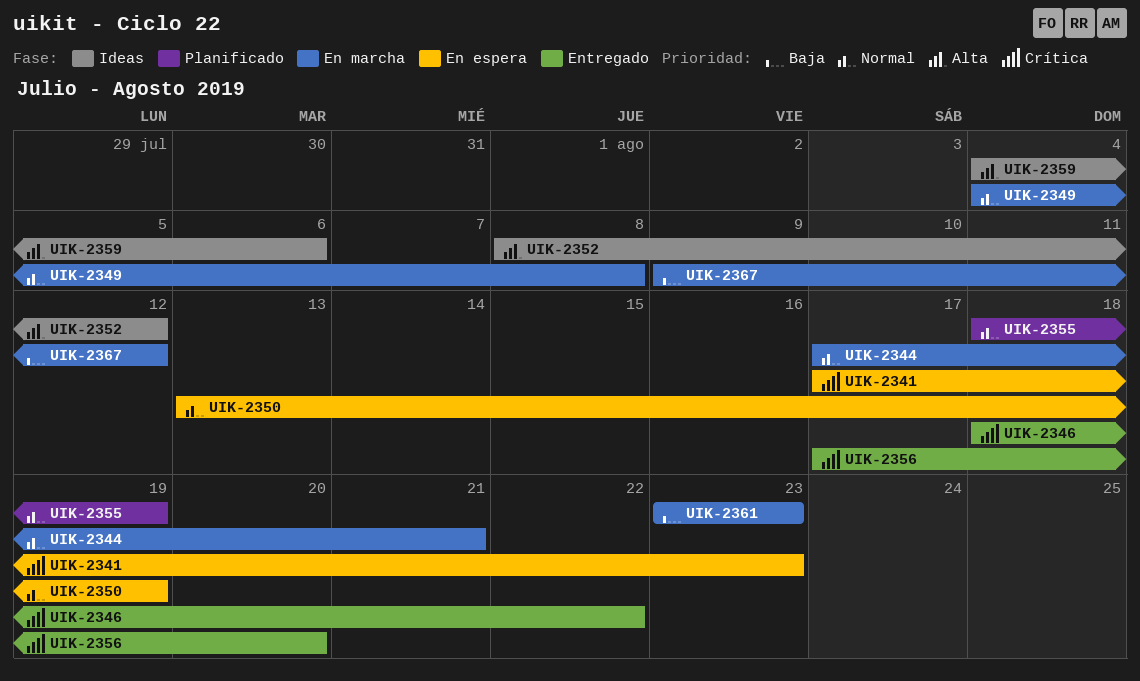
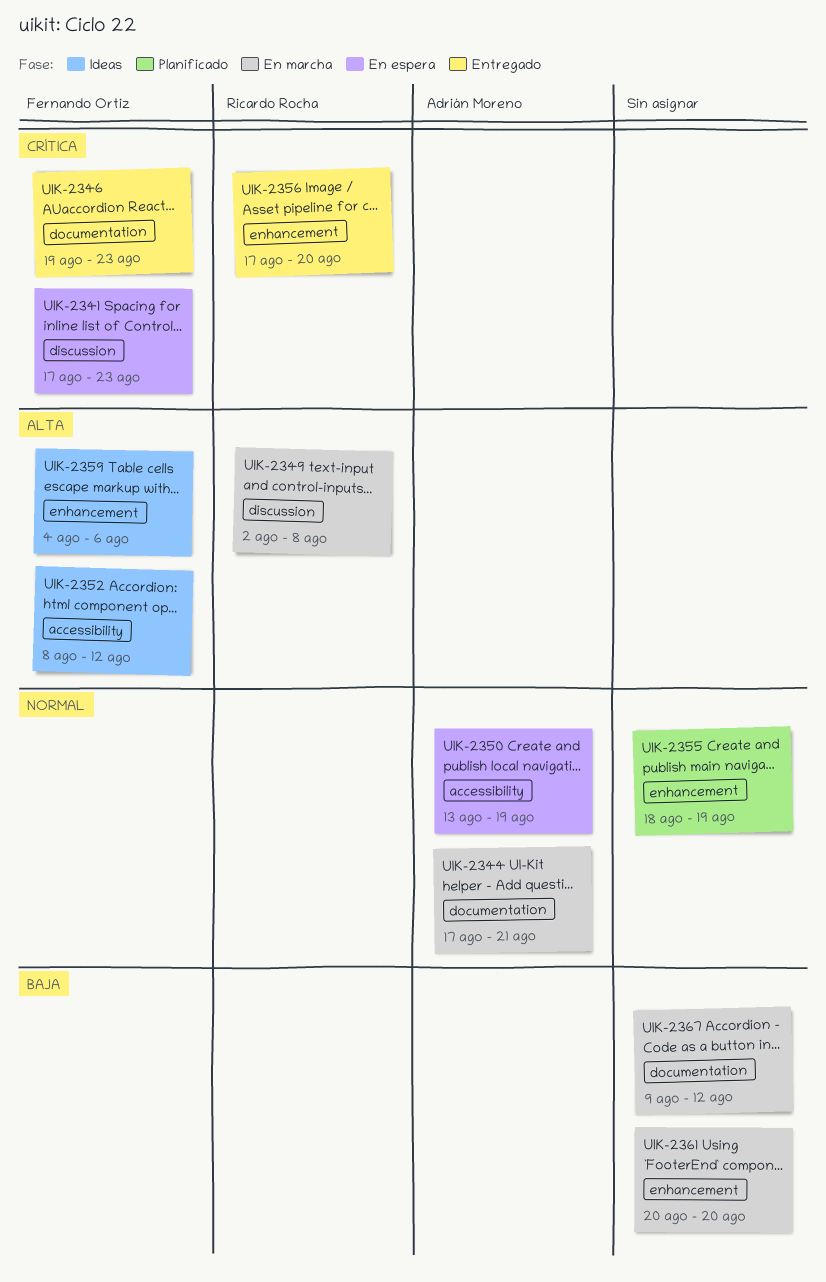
UIK-2346, start: Aug 18 -> Aug 19
UIK-2346, due: Aug 22 -> Aug 23
UIK-2349, priority: Normal -> Alta
UIK-2349, start: Aug 4 -> Aug 2
UIK-2361, start: Aug 23 -> Aug 20
UIK-2361, due: Aug 23 -> Aug 20

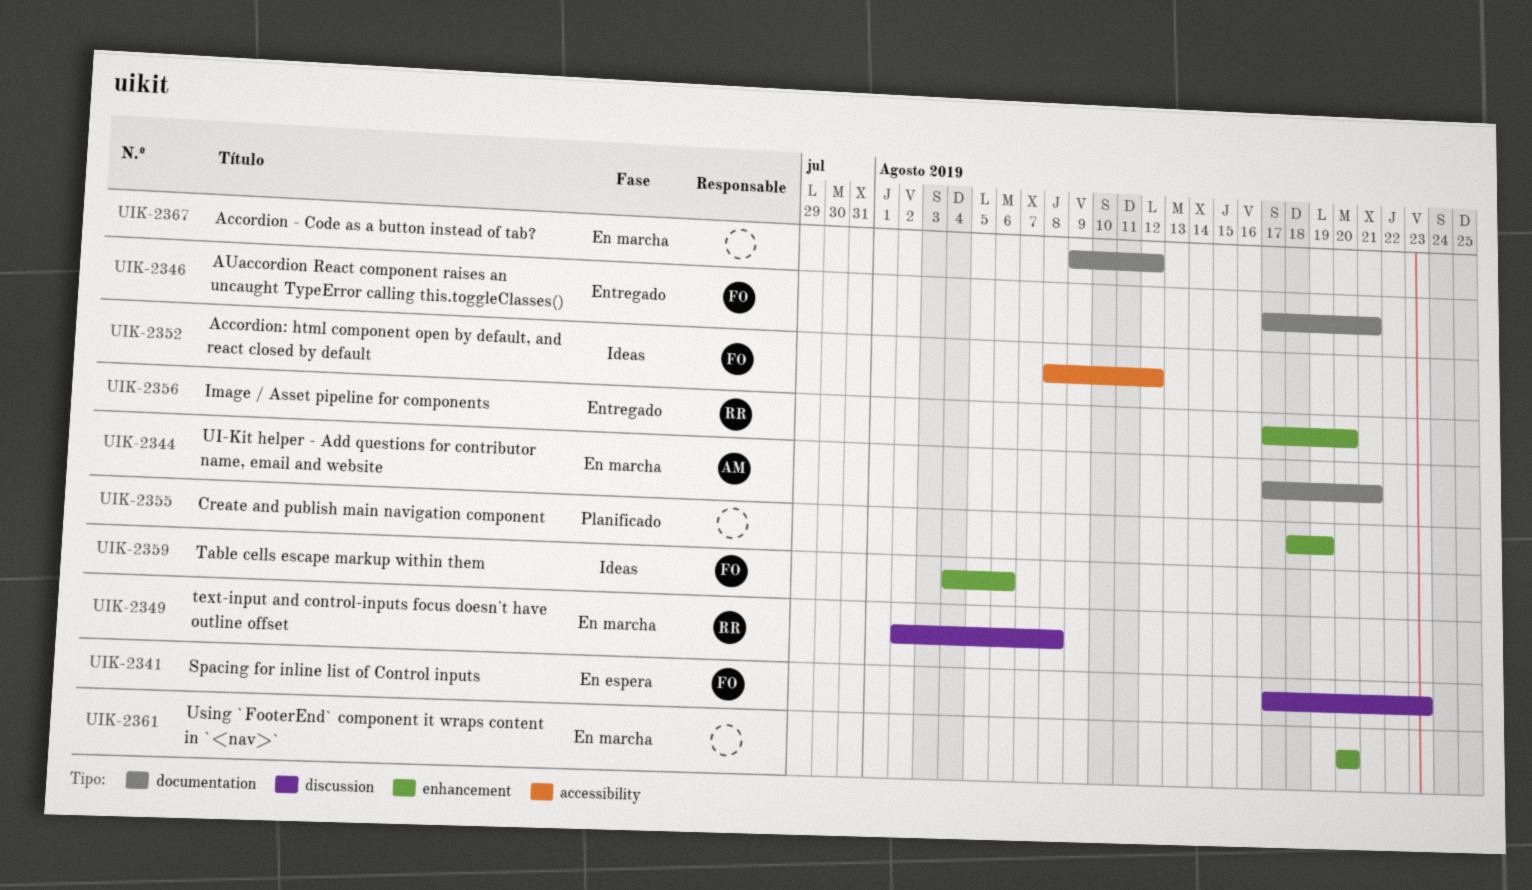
UIK-2346, start: Aug 19 -> Aug 17
UIK-2346, due: Aug 23 -> Aug 21
UIK-2350: present -> none

